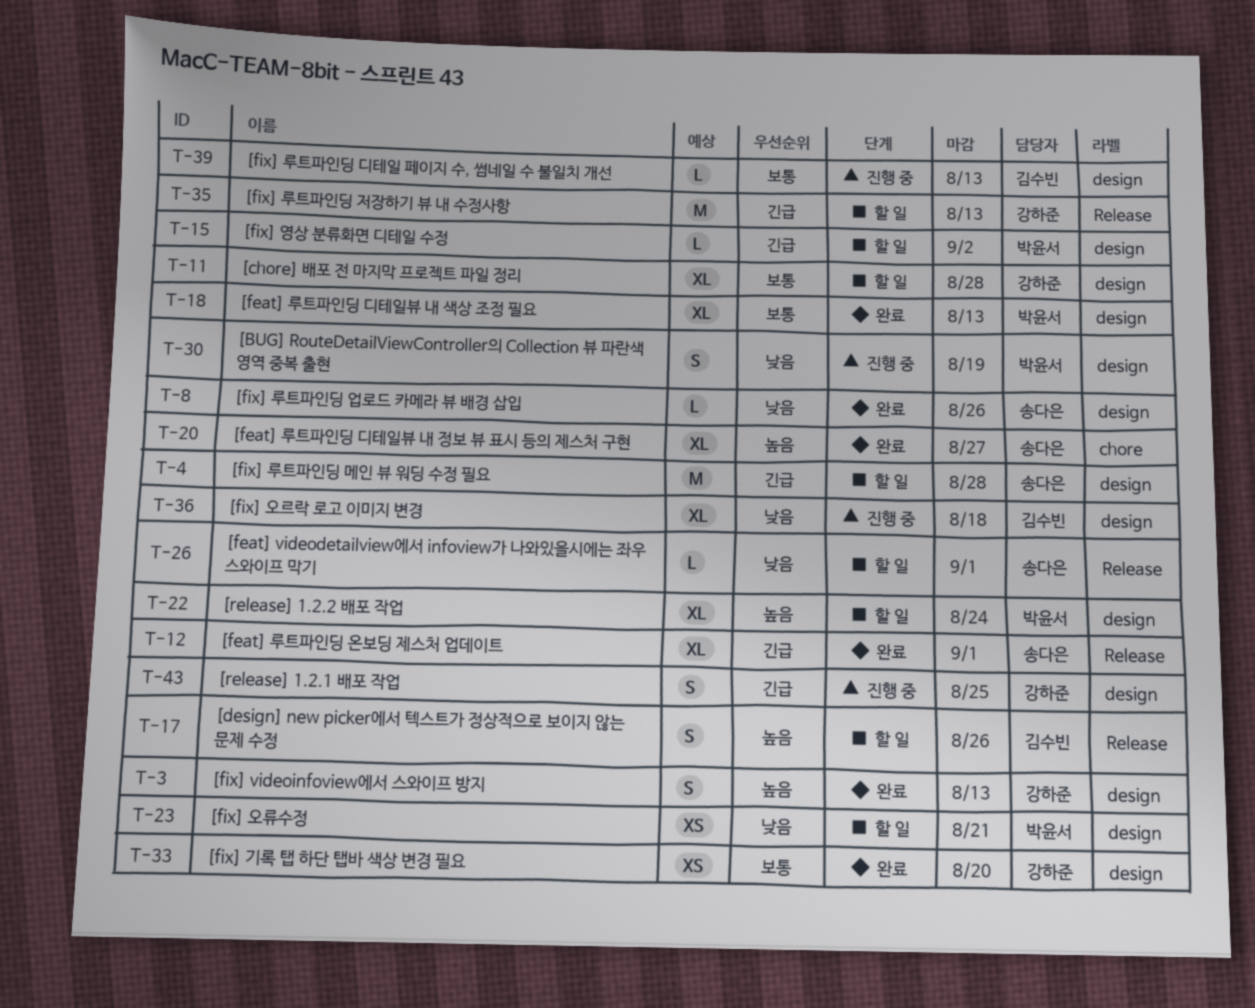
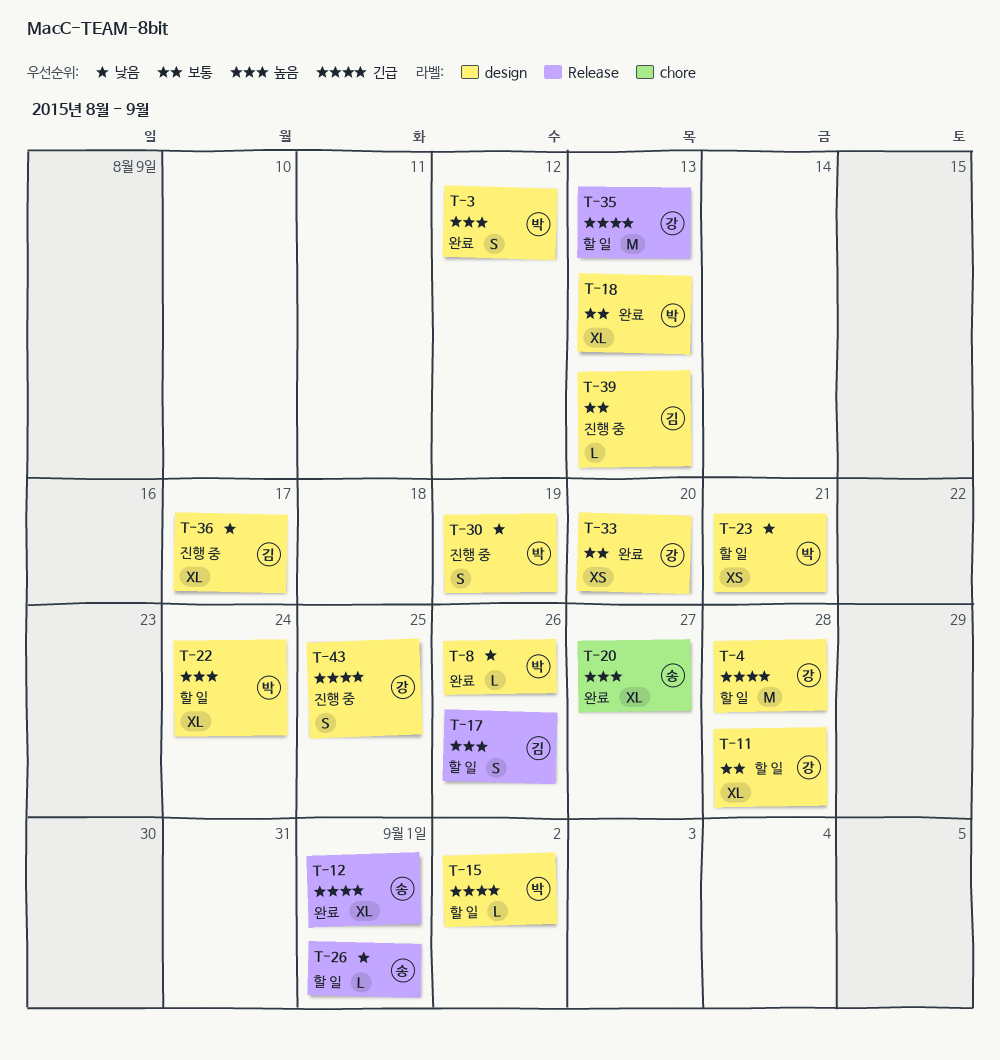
T-3, owner: 강하준 -> 박윤서
T-3, due: Aug 13 -> Aug 12
T-4, owner: 송다은 -> 강하준
T-8, owner: 송다은 -> 박윤서
T-36, due: Aug 18 -> Aug 17

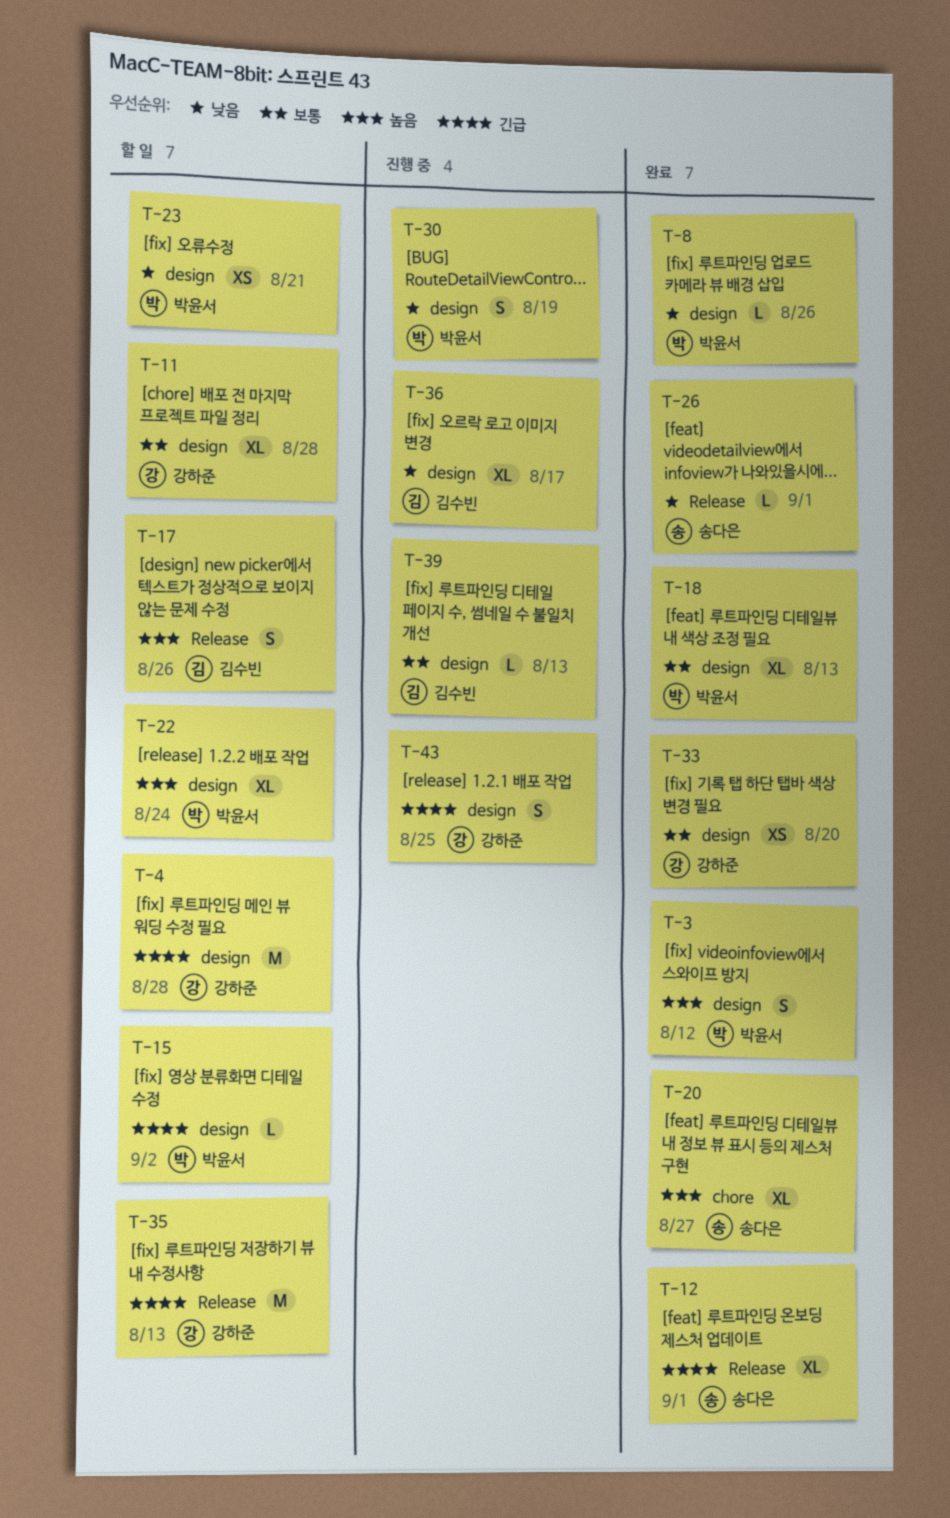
T-26, status: 할 일 -> 완료

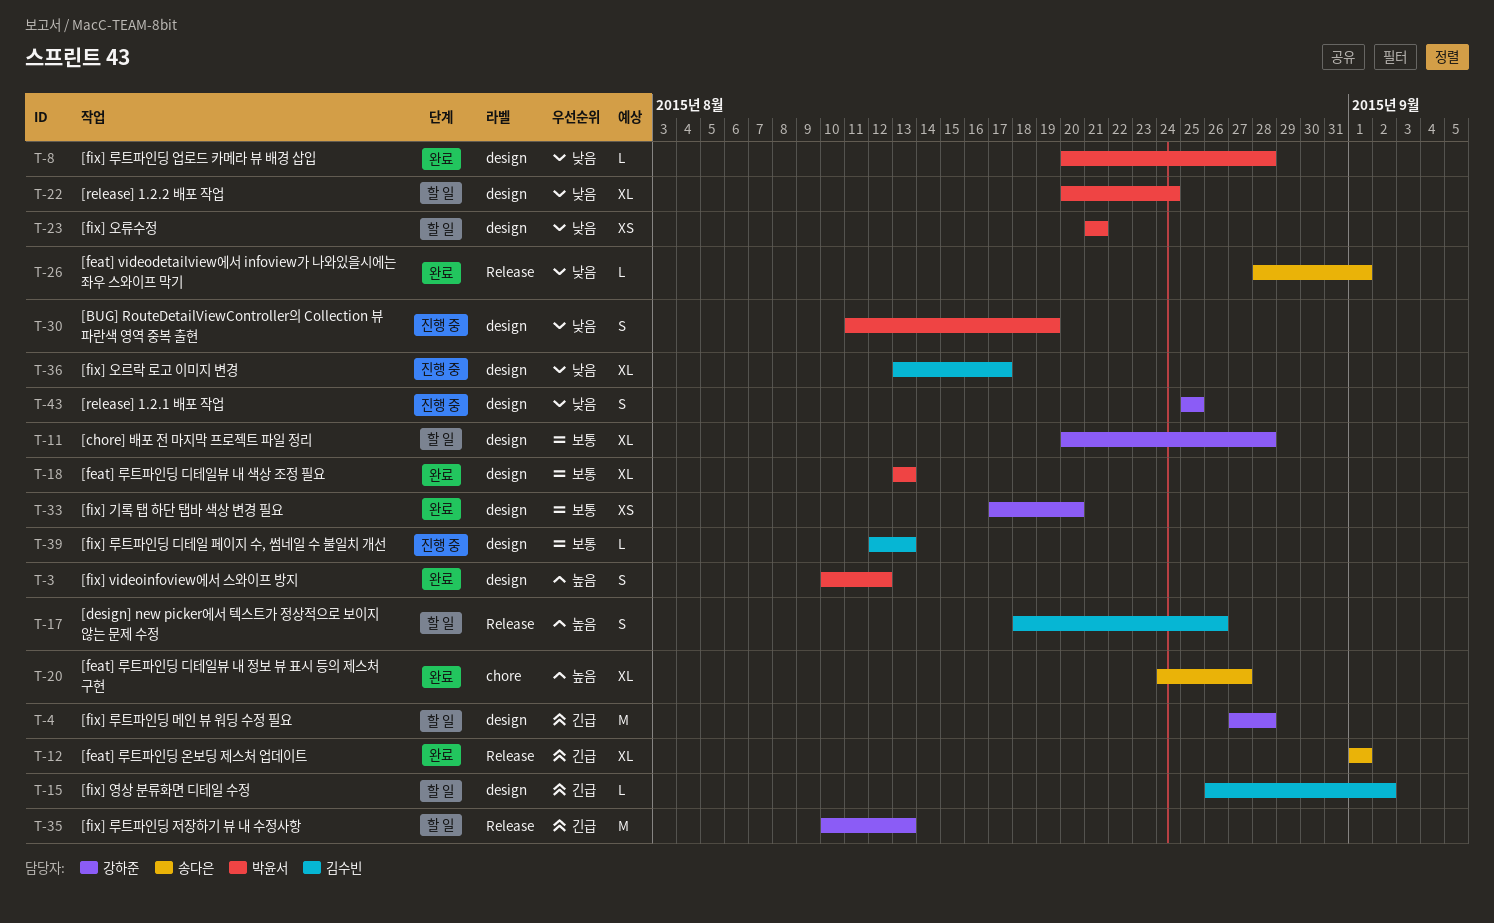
T-8, due: Aug 26 -> Aug 28
T-15, owner: 박윤서 -> 김수빈
T-22, priority: 높음 -> 낮음
T-43, priority: 긴급 -> 낮음

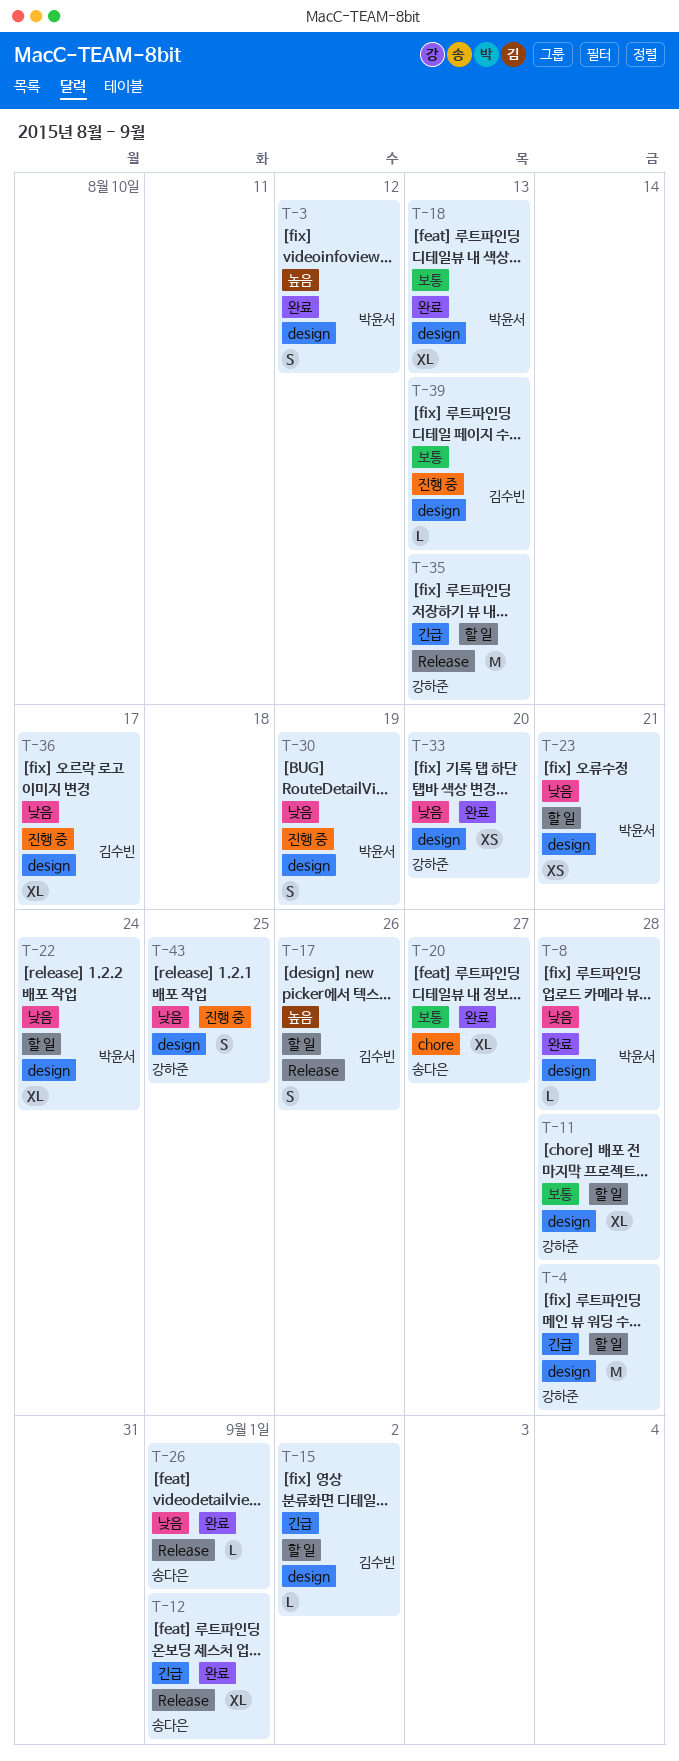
T-20, priority: 높음 -> 보통
T-33, priority: 보통 -> 낮음

